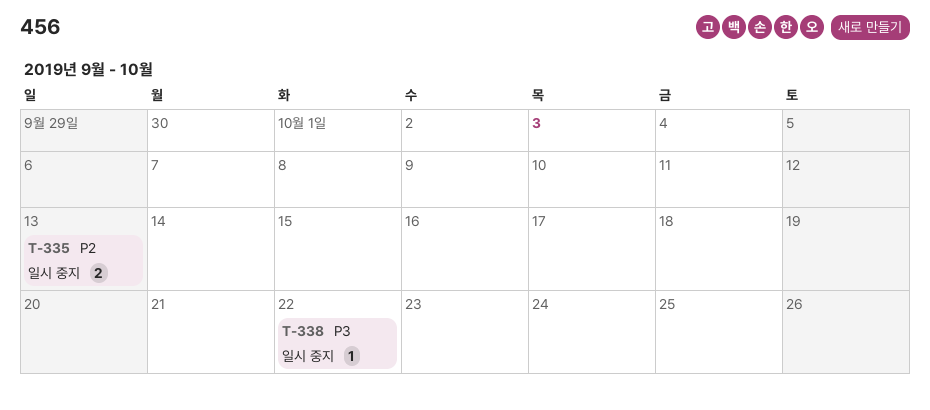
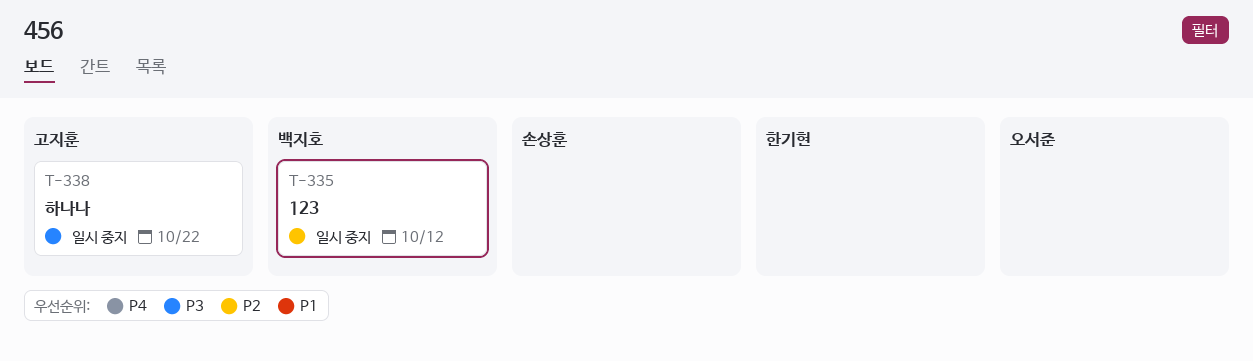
T-335, due: Oct 13 -> Oct 12

